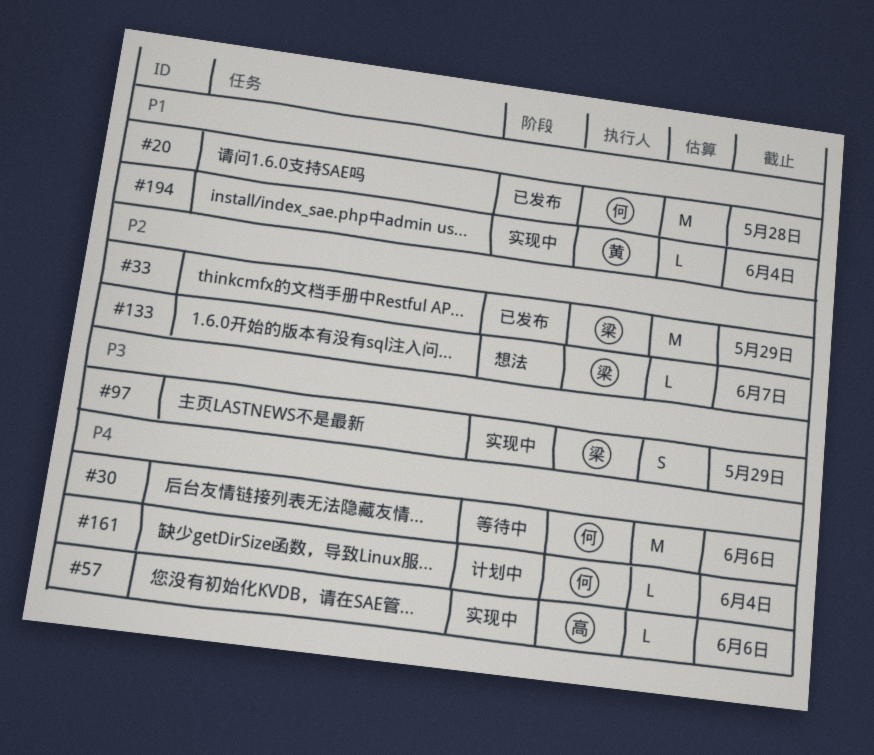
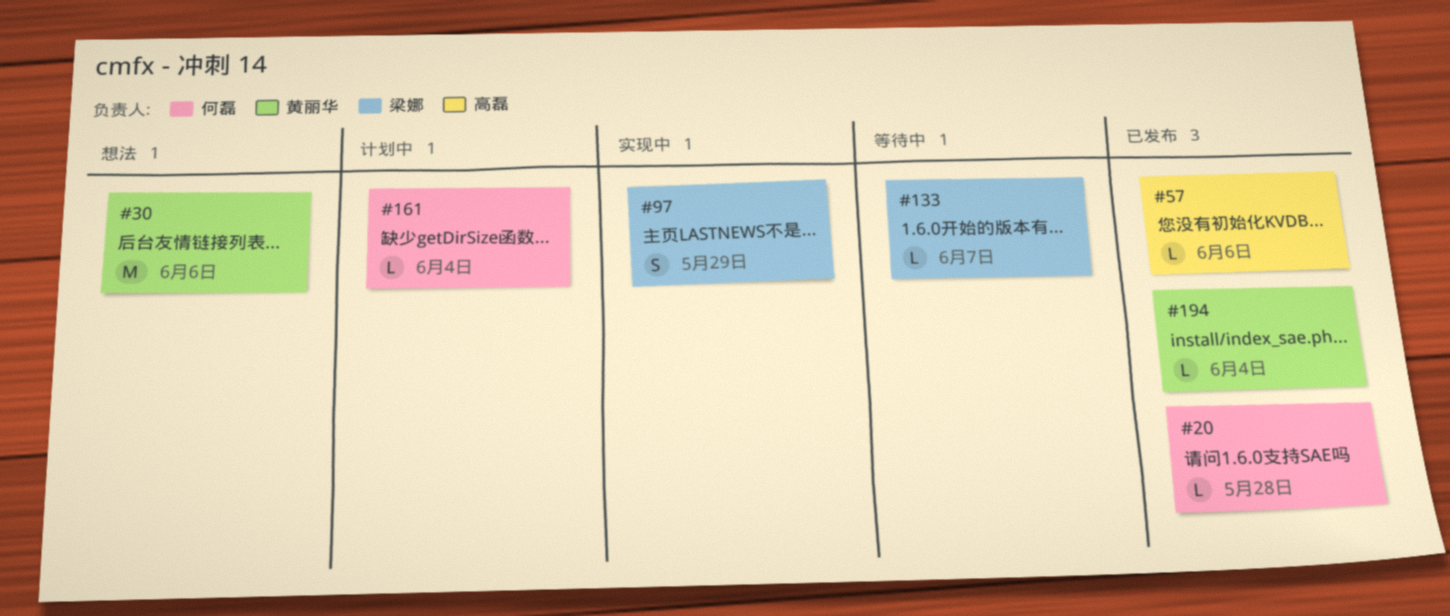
#20, estimate: M -> L
#30, status: 等待中 -> 想法
#30, owner: 何磊 -> 黄丽华
#33: present -> none
#57, status: 实现中 -> 已发布
#133, status: 想法 -> 等待中
#194, status: 实现中 -> 已发布

